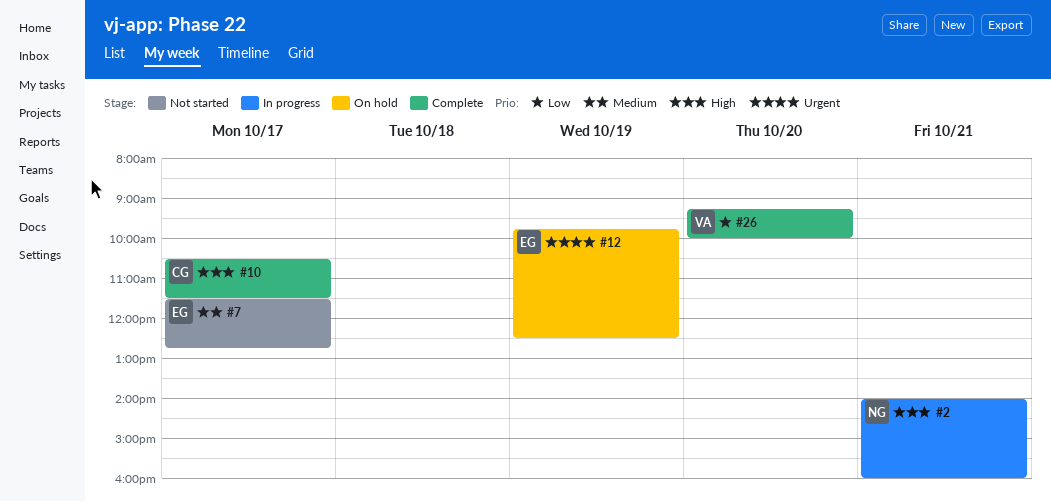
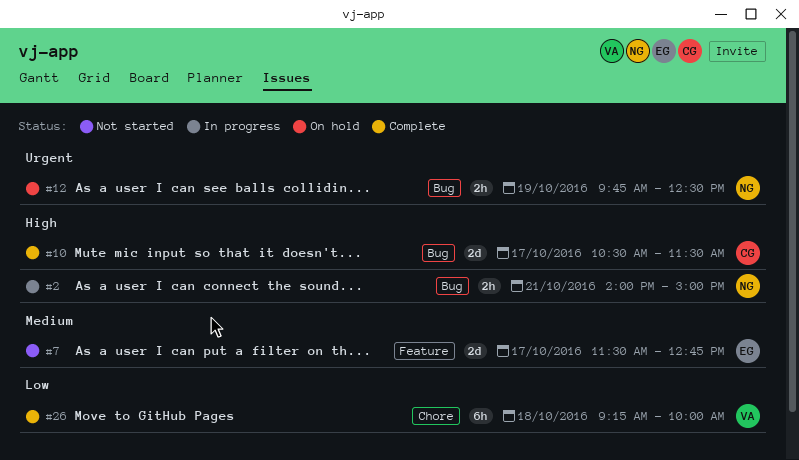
#2, ends: 16:00 -> 15:00
#12, owner: EG -> NG
#26, day: Oct 20 -> Oct 18

